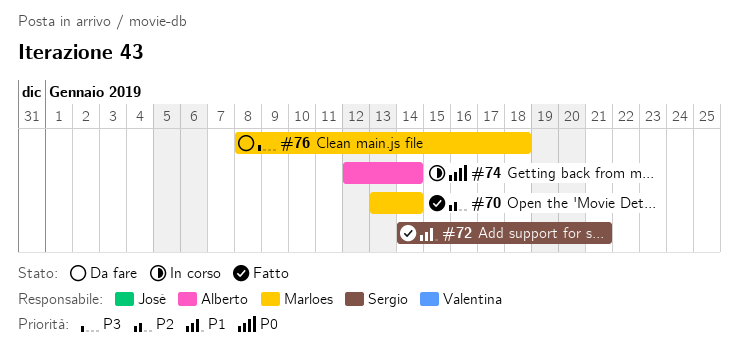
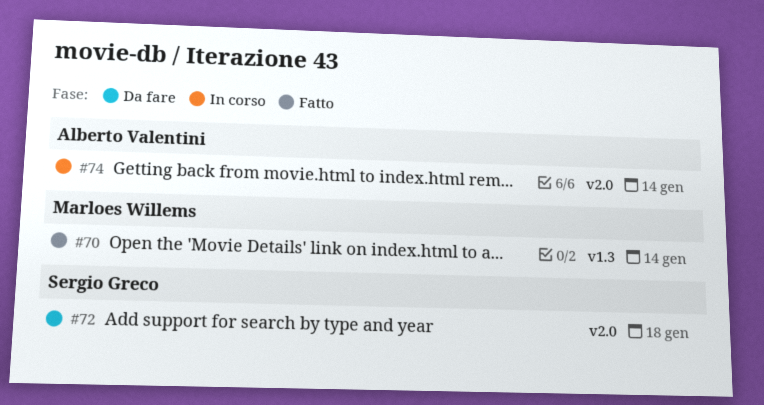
#72, status: Fatto -> Da fare
#72, due: Jan 21 -> Jan 18
#76: present -> none

